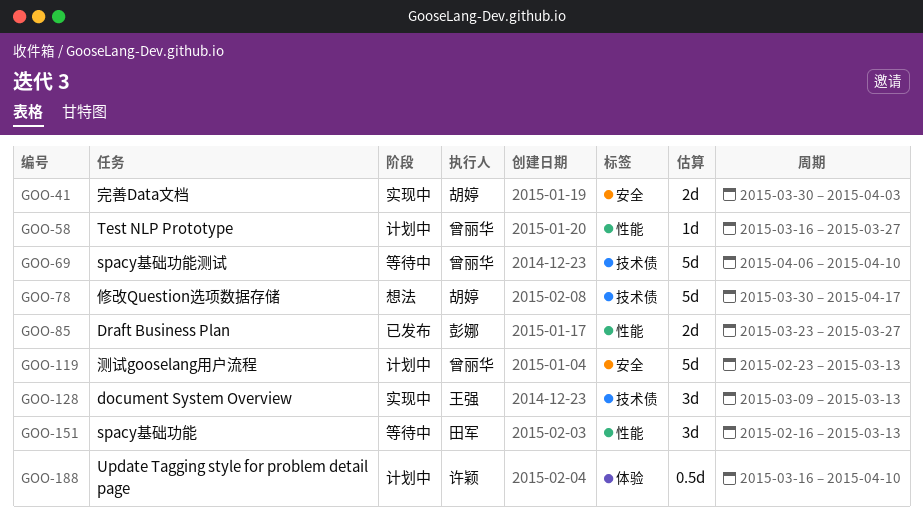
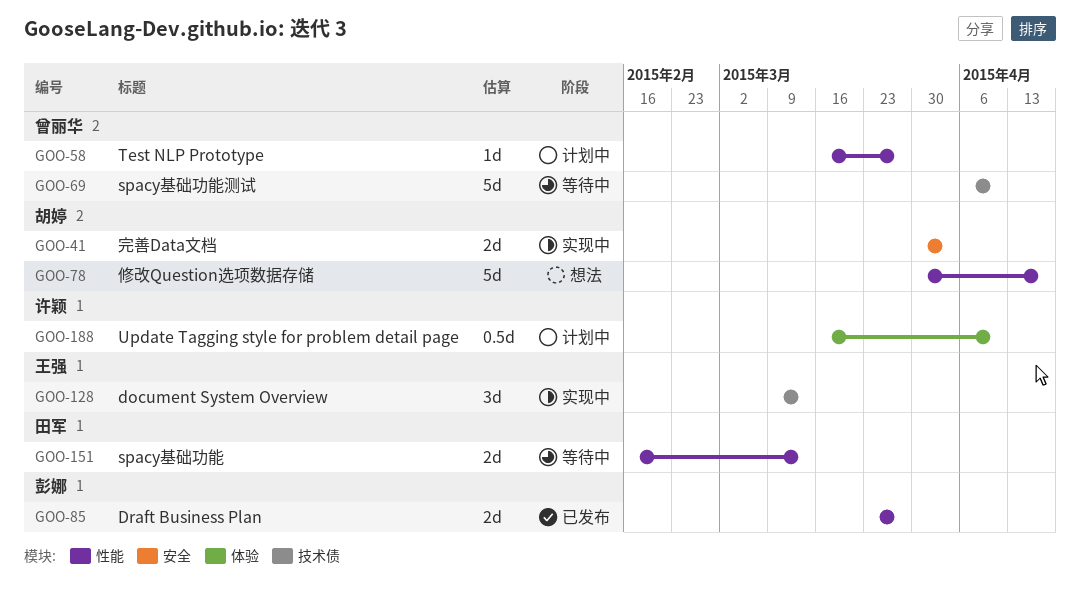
GOO-78, label: 技术债 -> 性能
GOO-119: present -> none
GOO-151, estimate: 3d -> 2d

